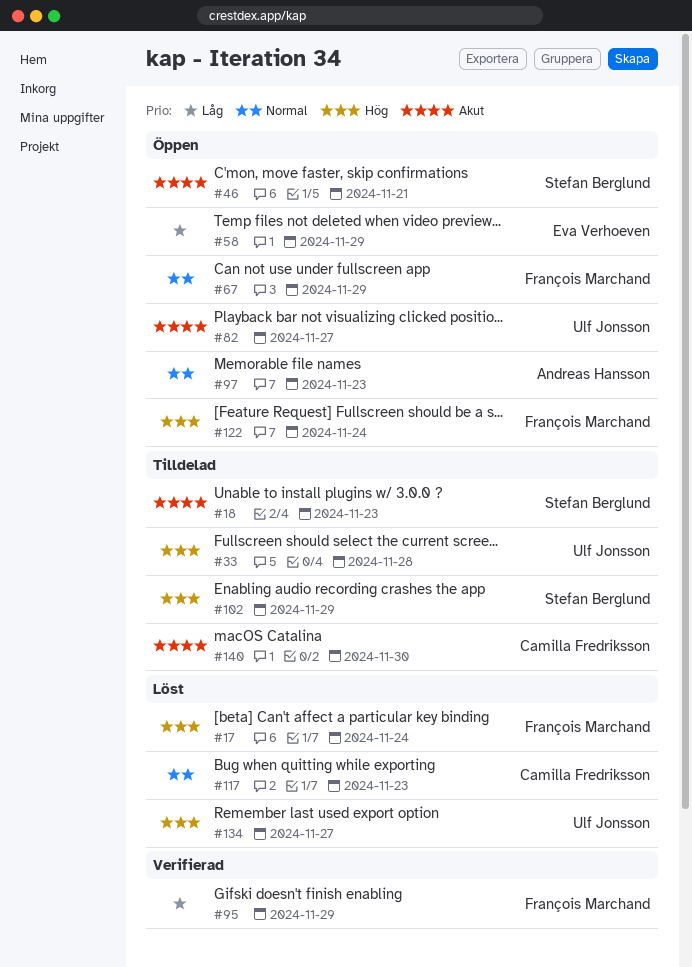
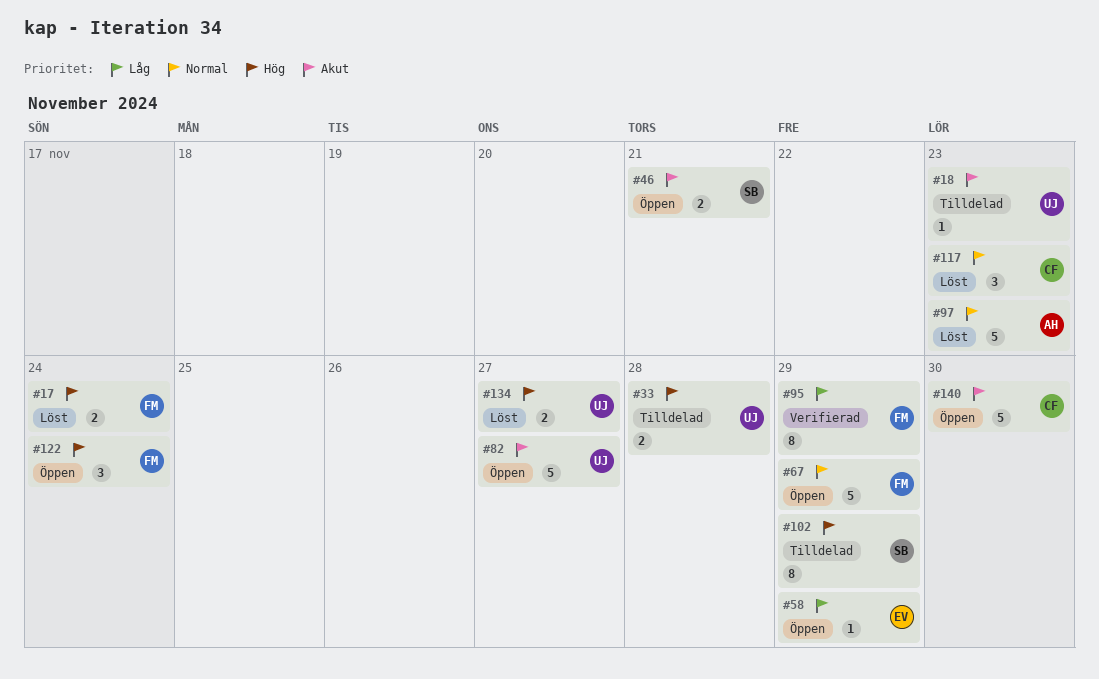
#18, owner: Stefan Berglund -> Ulf Jonsson
#97, status: Öppen -> Löst
#140, status: Tilldelad -> Öppen

